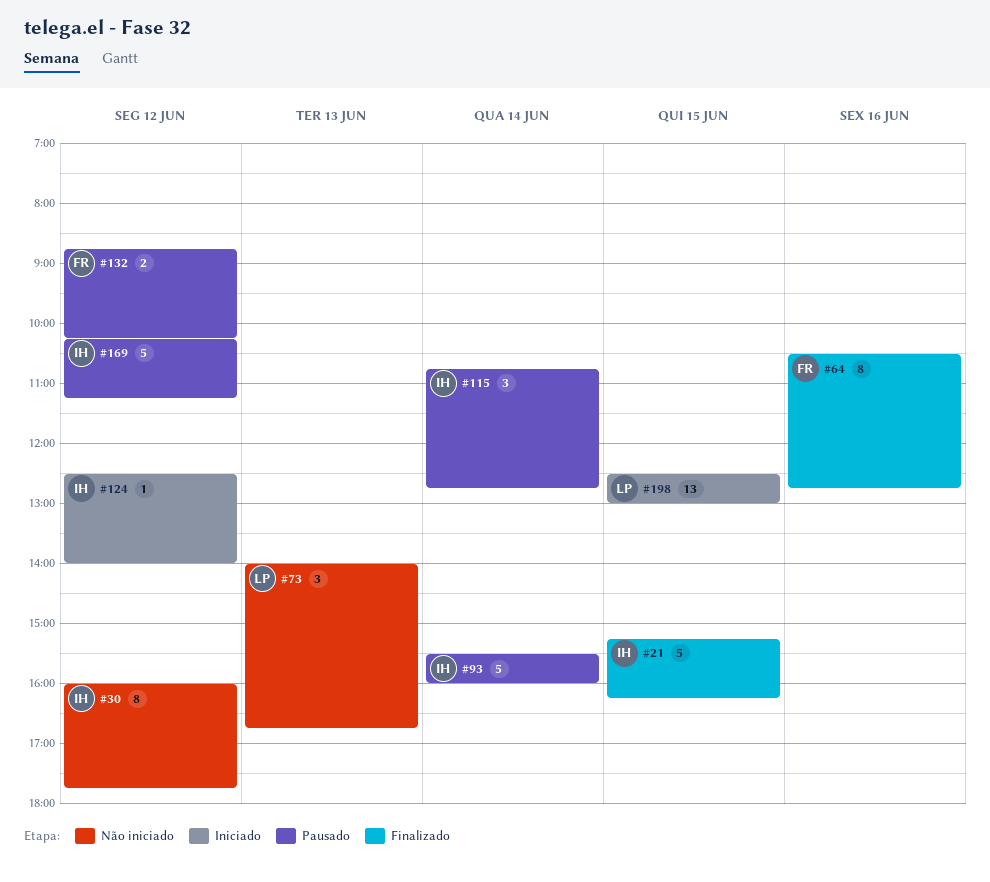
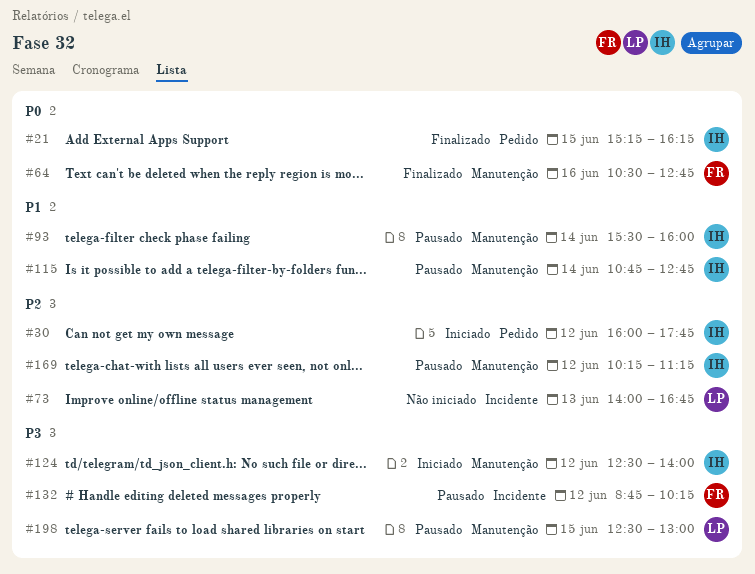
#30, status: Não iniciado -> Iniciado
#198, status: Iniciado -> Pausado

